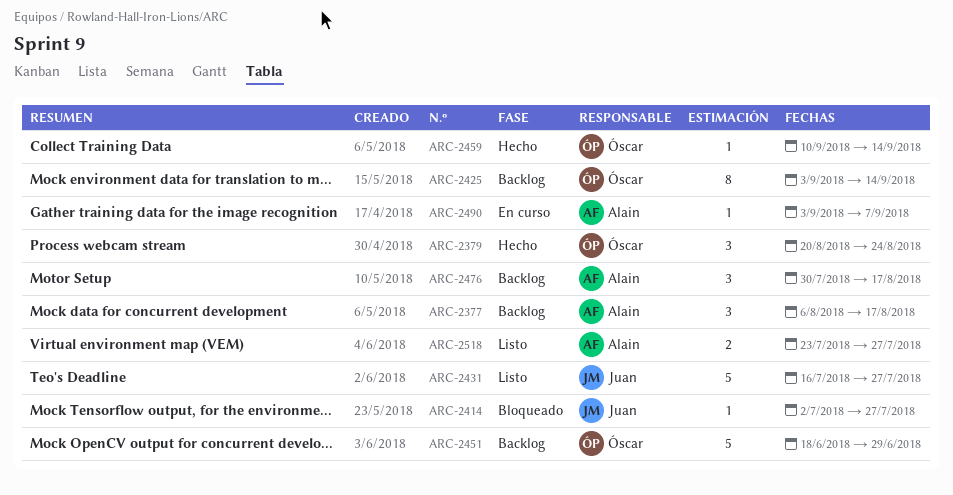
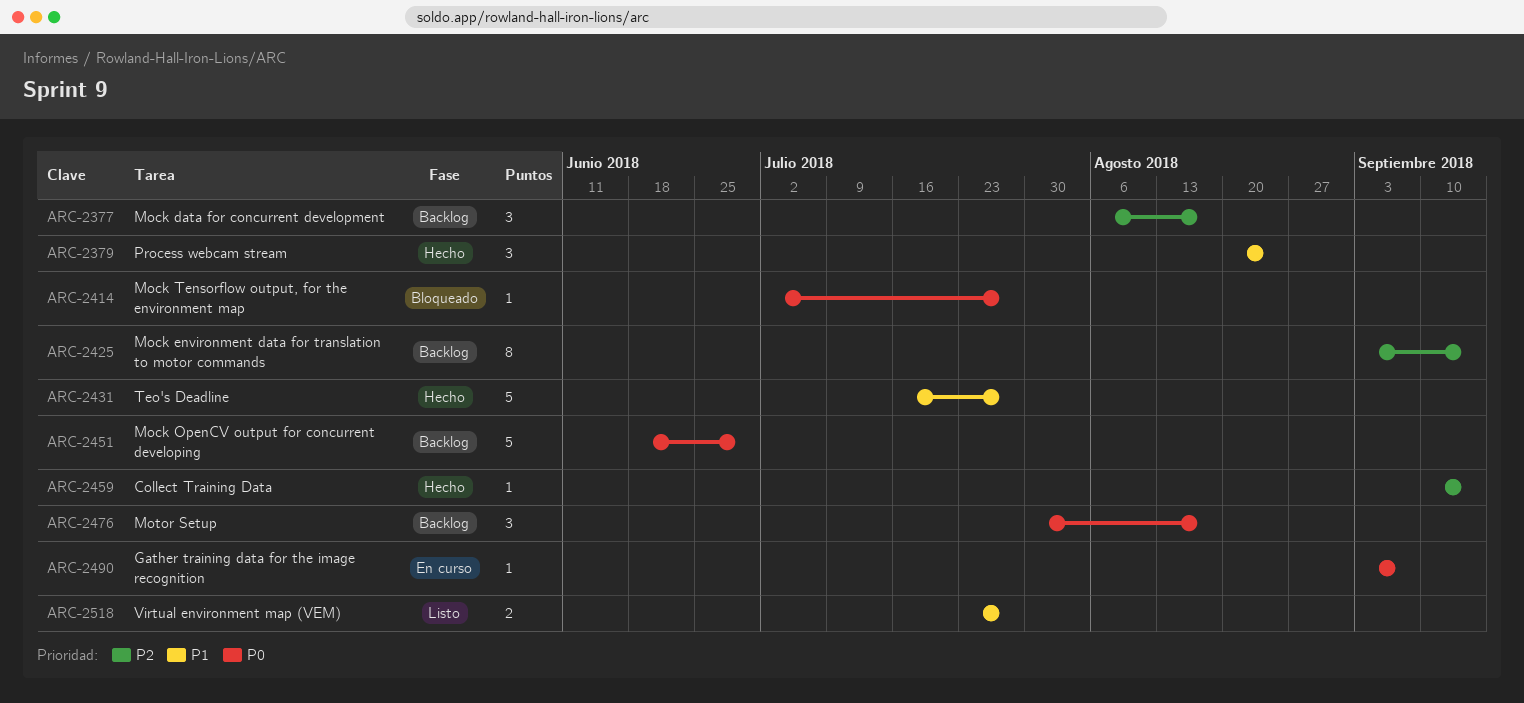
ARC-2431, status: Listo -> Hecho

